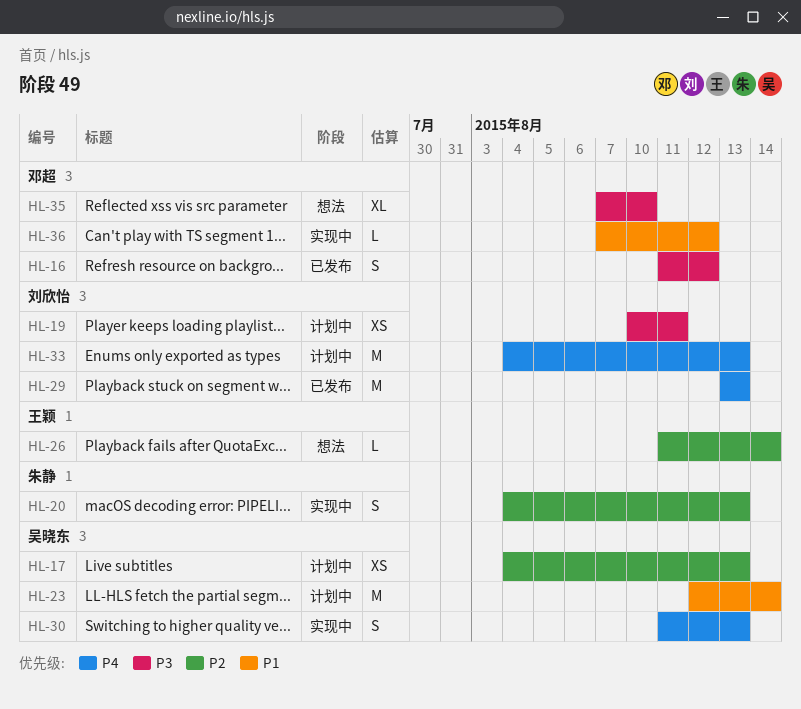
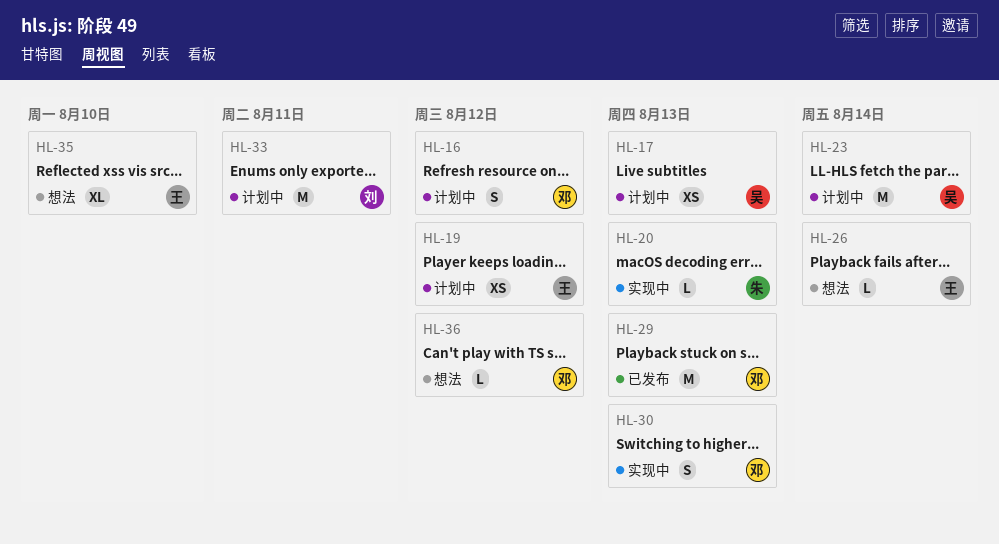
HL-16, status: 已发布 -> 计划中
HL-19, owner: 刘欣怡 -> 王颖
HL-19, due: Aug 11 -> Aug 12
HL-20, estimate: S -> L
HL-29, owner: 刘欣怡 -> 邓超
HL-30, owner: 吴晓东 -> 邓超
HL-33, due: Aug 13 -> Aug 11
HL-35, owner: 邓超 -> 王颖
HL-36, status: 实现中 -> 想法

